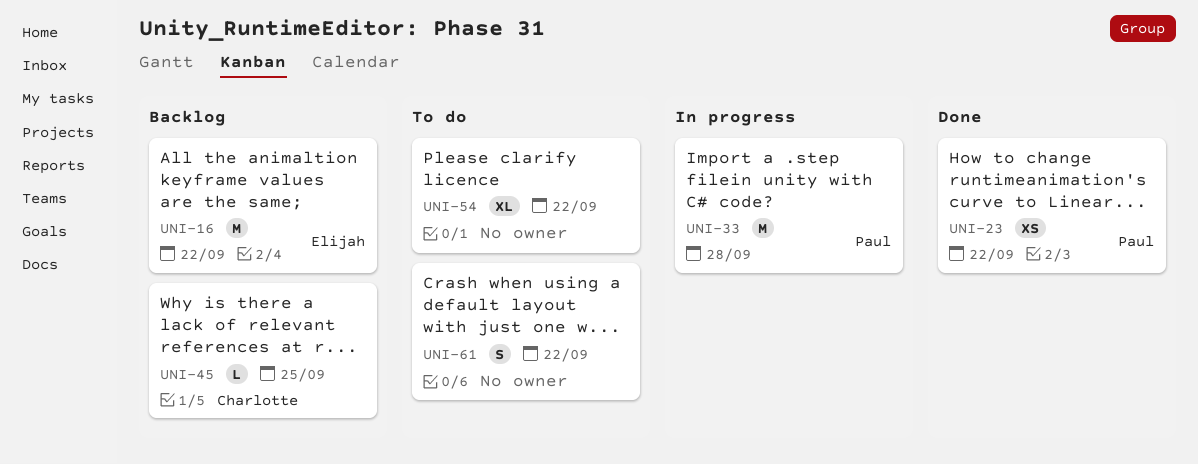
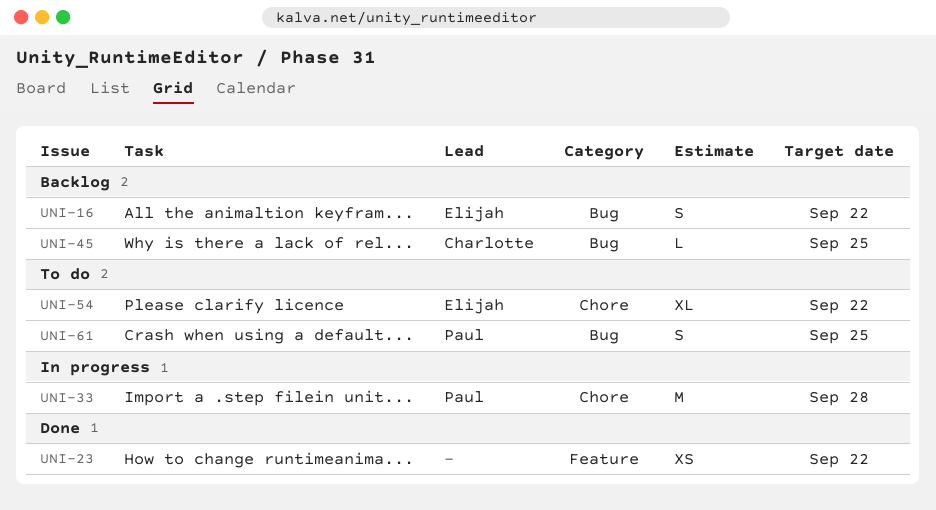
UNI-16, estimate: M -> S
UNI-23, owner: Paul -> none
UNI-54, owner: none -> Elijah
UNI-61, owner: none -> Paul
UNI-61, due: Sep 22 -> Sep 25

